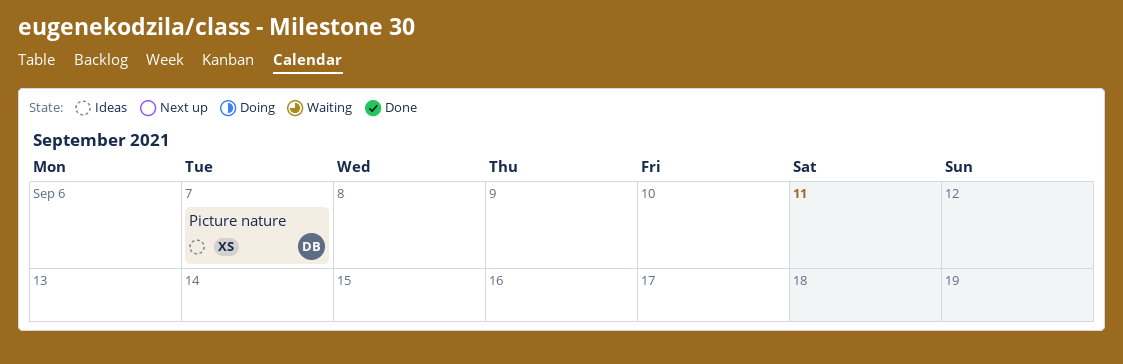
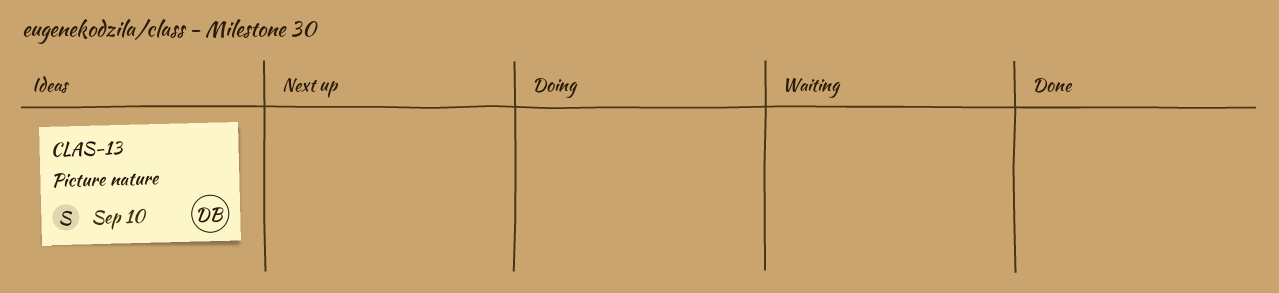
Picture nature, estimate: XS -> S
Picture nature, due: Sep 7 -> Sep 10

